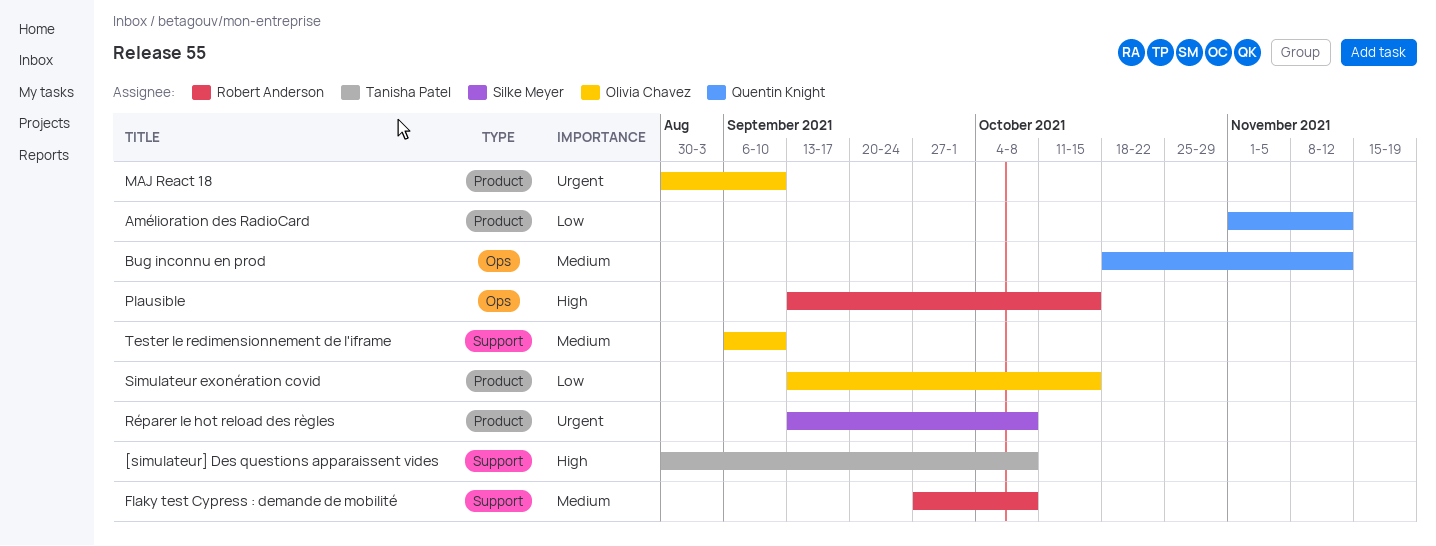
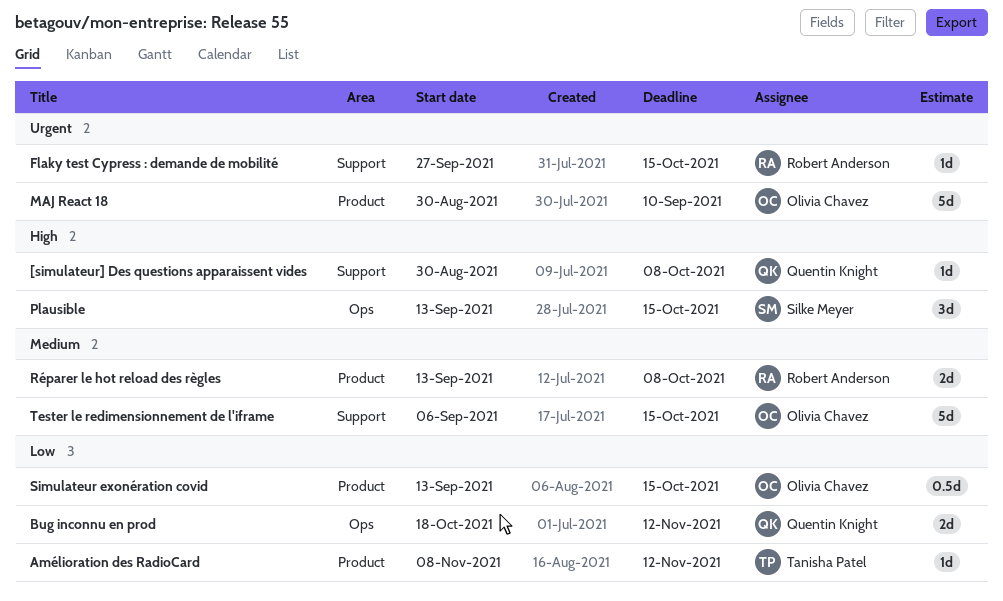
[simulateur] Des questions apparaissent vides, owner: Tanisha Patel -> Quentin Knight
Amélioration des RadioCard, owner: Quentin Knight -> Tanisha Patel
Amélioration des RadioCard, start: Nov 1 -> Nov 8
Bug inconnu en prod, priority: Medium -> Low
Flaky test Cypress : demande de mobilité, priority: Medium -> Urgent
Flaky test Cypress : demande de mobilité, due: Oct 8 -> Oct 15
Plausible, owner: Robert Anderson -> Silke Meyer
Réparer le hot reload des règles, owner: Silke Meyer -> Robert Anderson
Réparer le hot reload des règles, priority: Urgent -> Medium
Tester le redimensionnement de l'iframe, due: Sep 10 -> Oct 15

